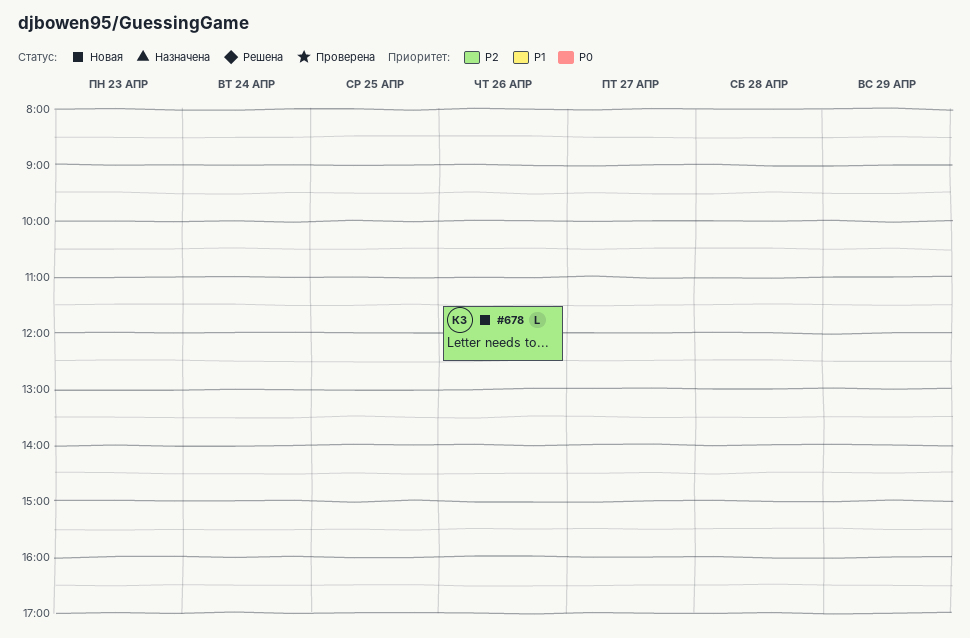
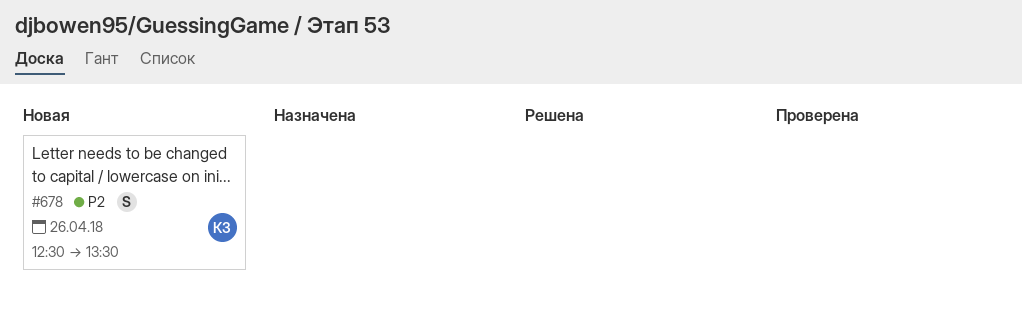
#678, estimate: L -> S
#678, begins: 11:30 -> 12:30
#678, ends: 12:30 -> 13:30

